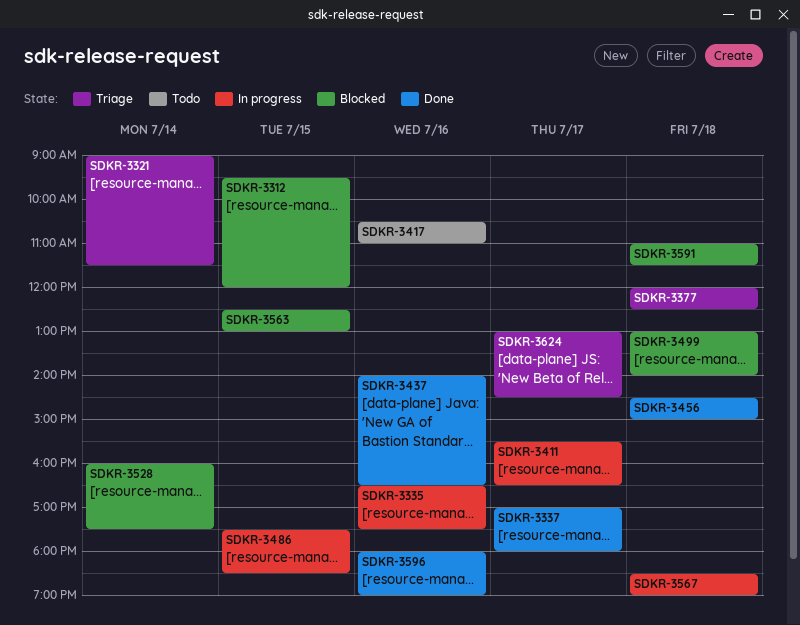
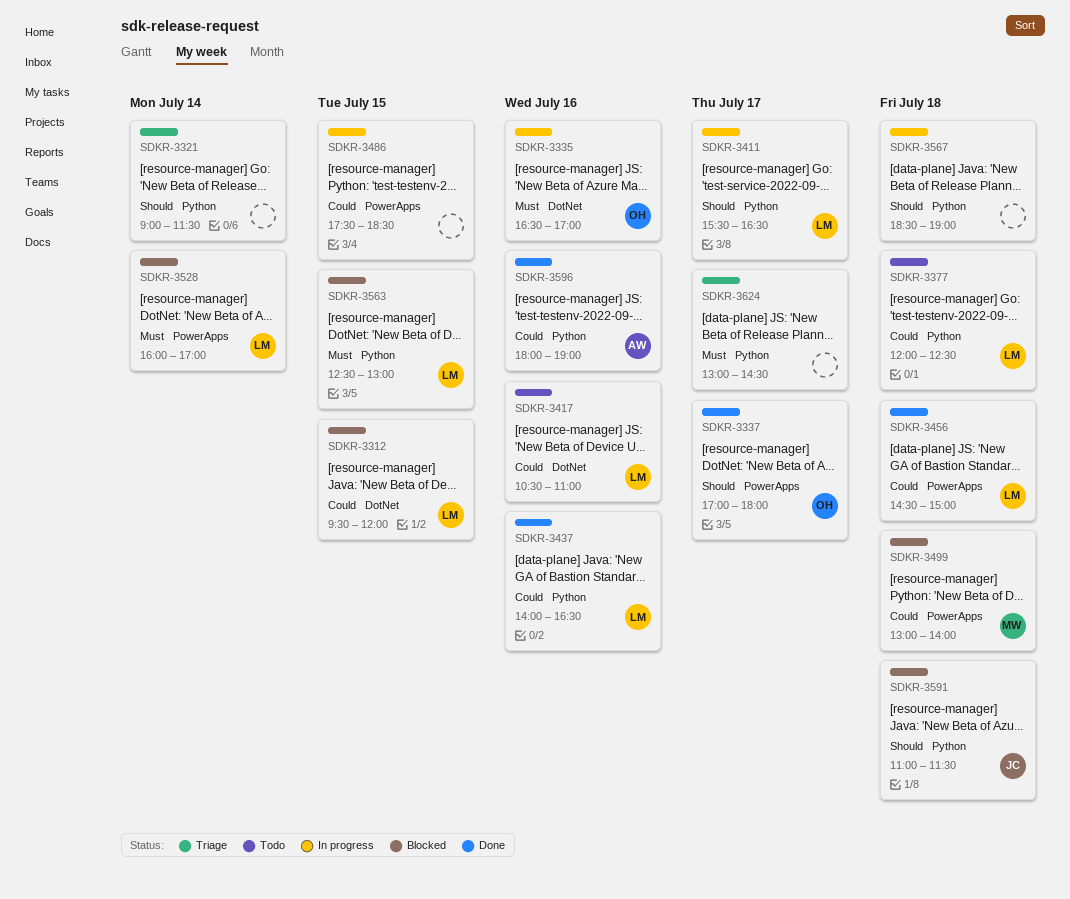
SDKR-3335, ends: 17:30 -> 17:00
SDKR-3377, status: Triage -> Todo
SDKR-3528, ends: 17:30 -> 17:00

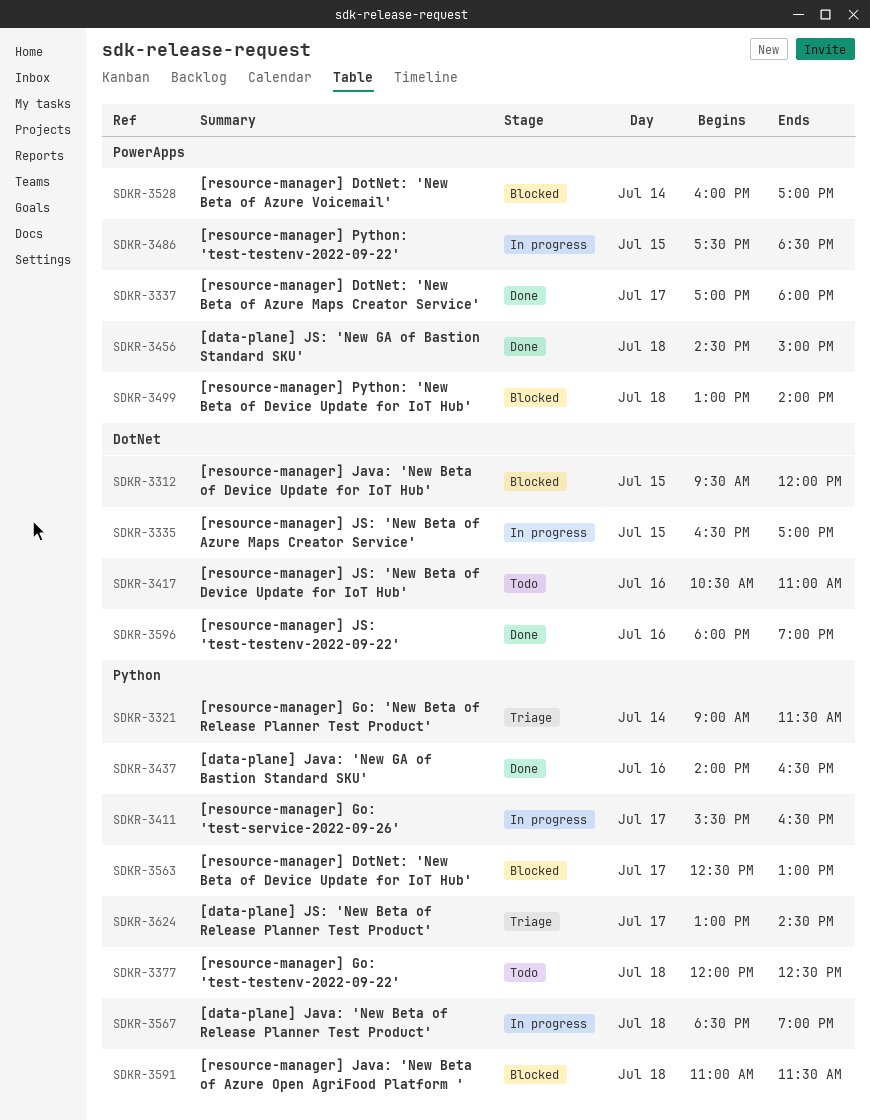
SDKR-3335, day: Jul 16 -> Jul 15
SDKR-3563, day: Jul 15 -> Jul 17
SDKR-3596, label: Python -> DotNet

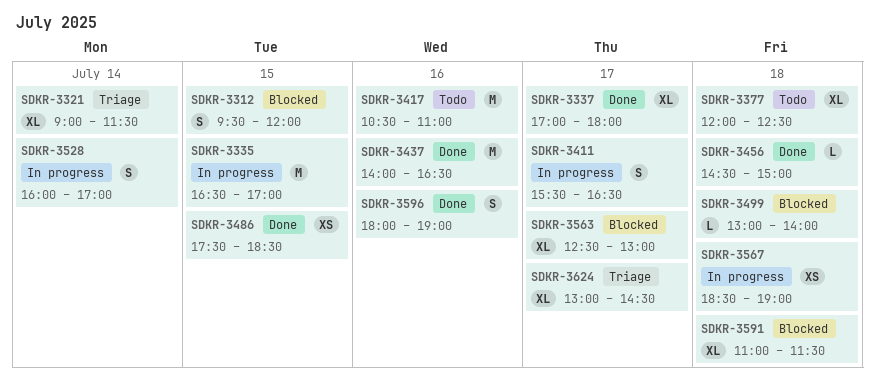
SDKR-3486, status: In progress -> Done
SDKR-3528, status: Blocked -> In progress

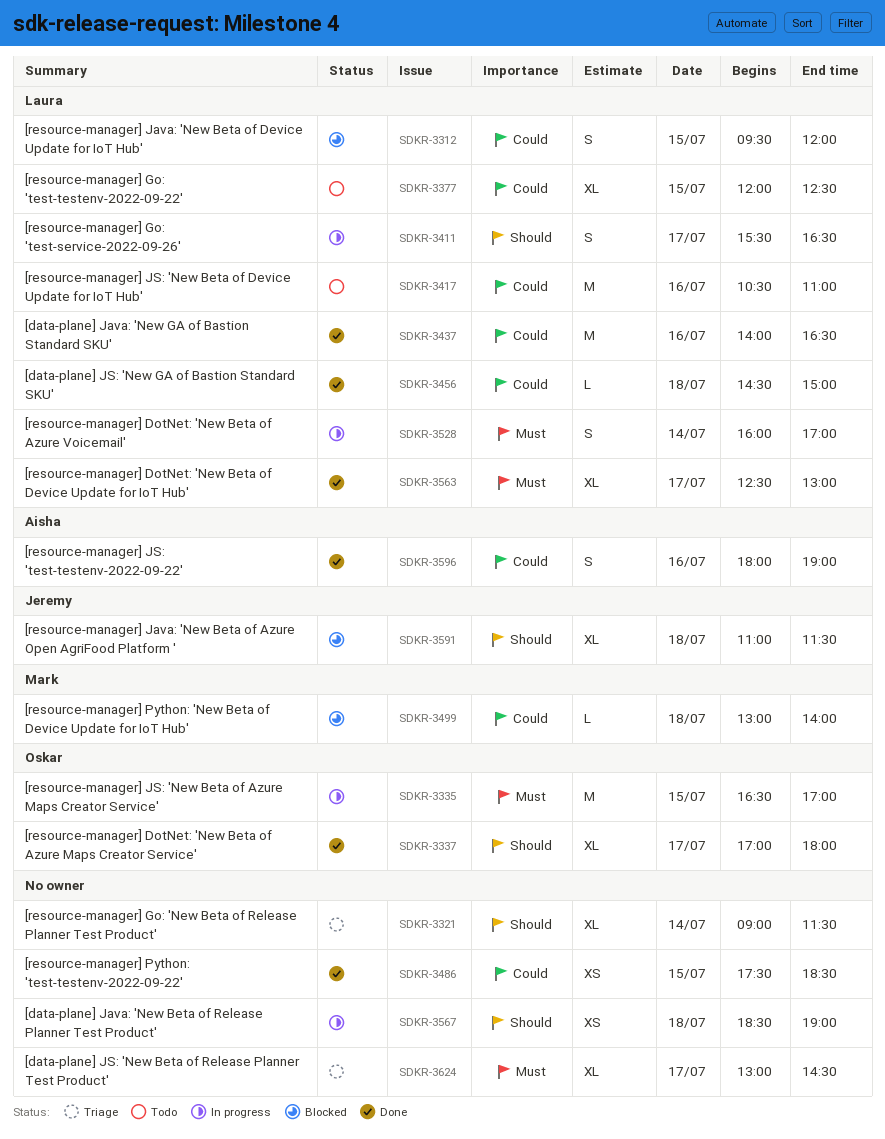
SDKR-3377, day: Jul 18 -> Jul 15
SDKR-3563, status: Blocked -> Done

